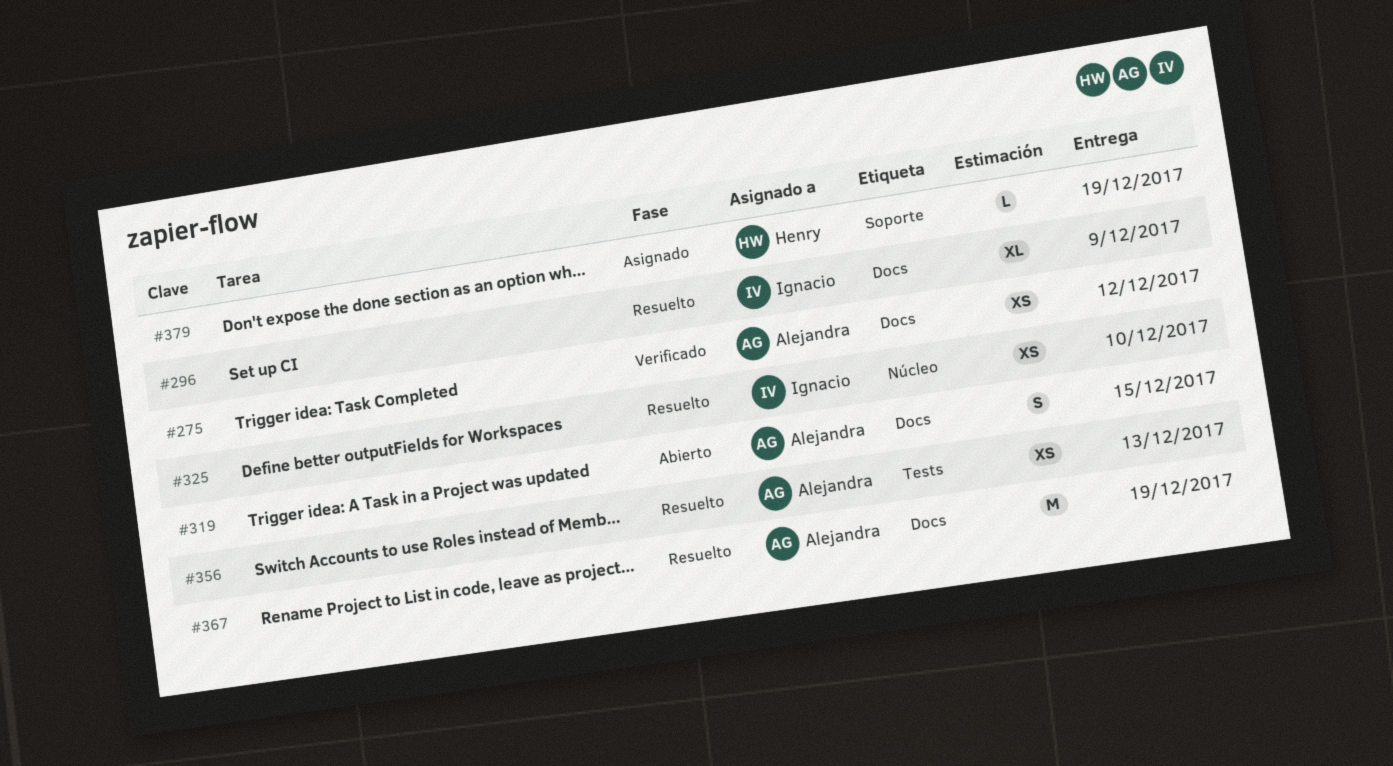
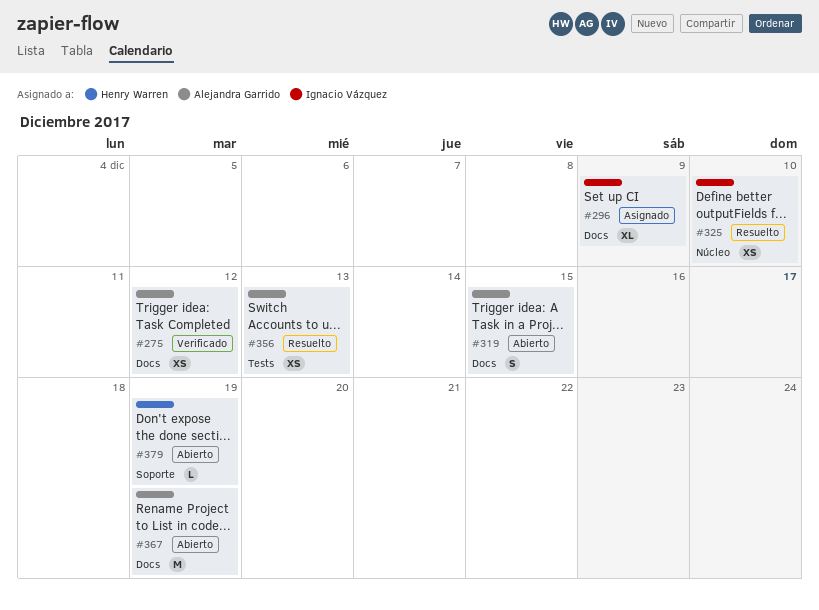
#296, status: Resuelto -> Asignado
#367, status: Resuelto -> Abierto
#379, status: Asignado -> Abierto

